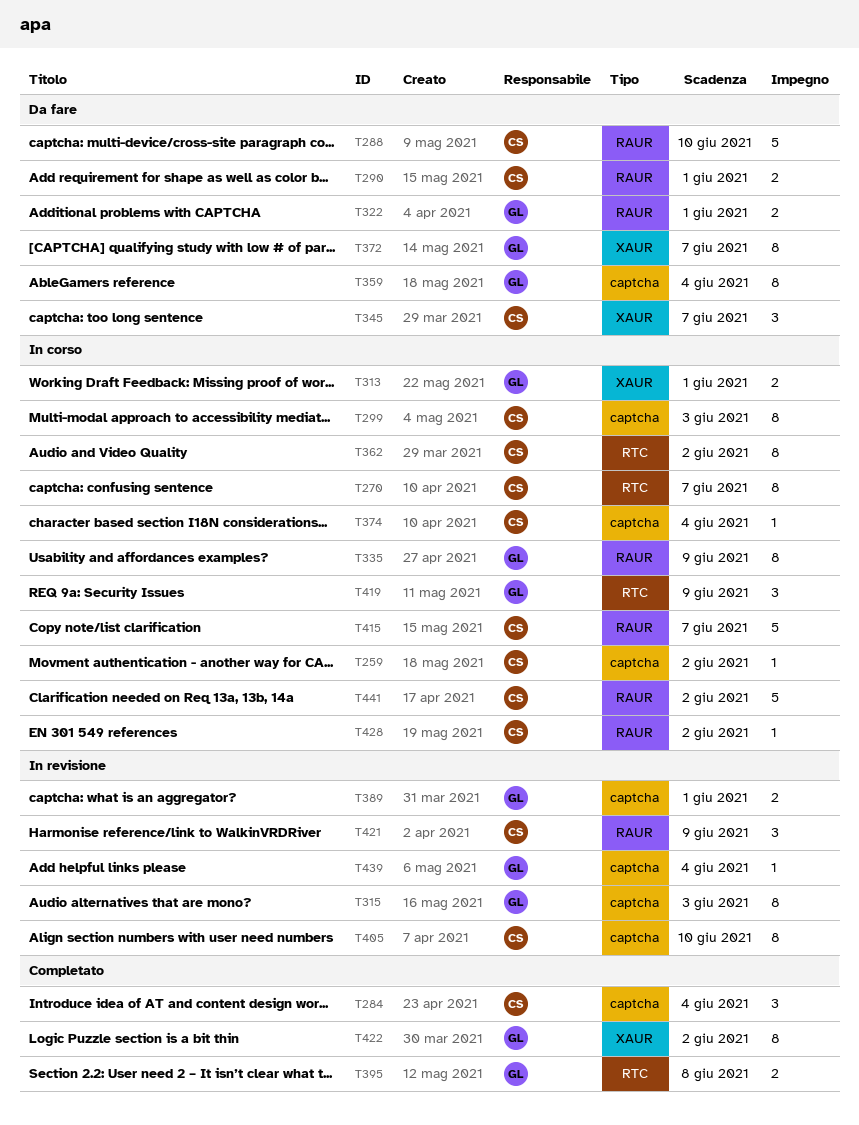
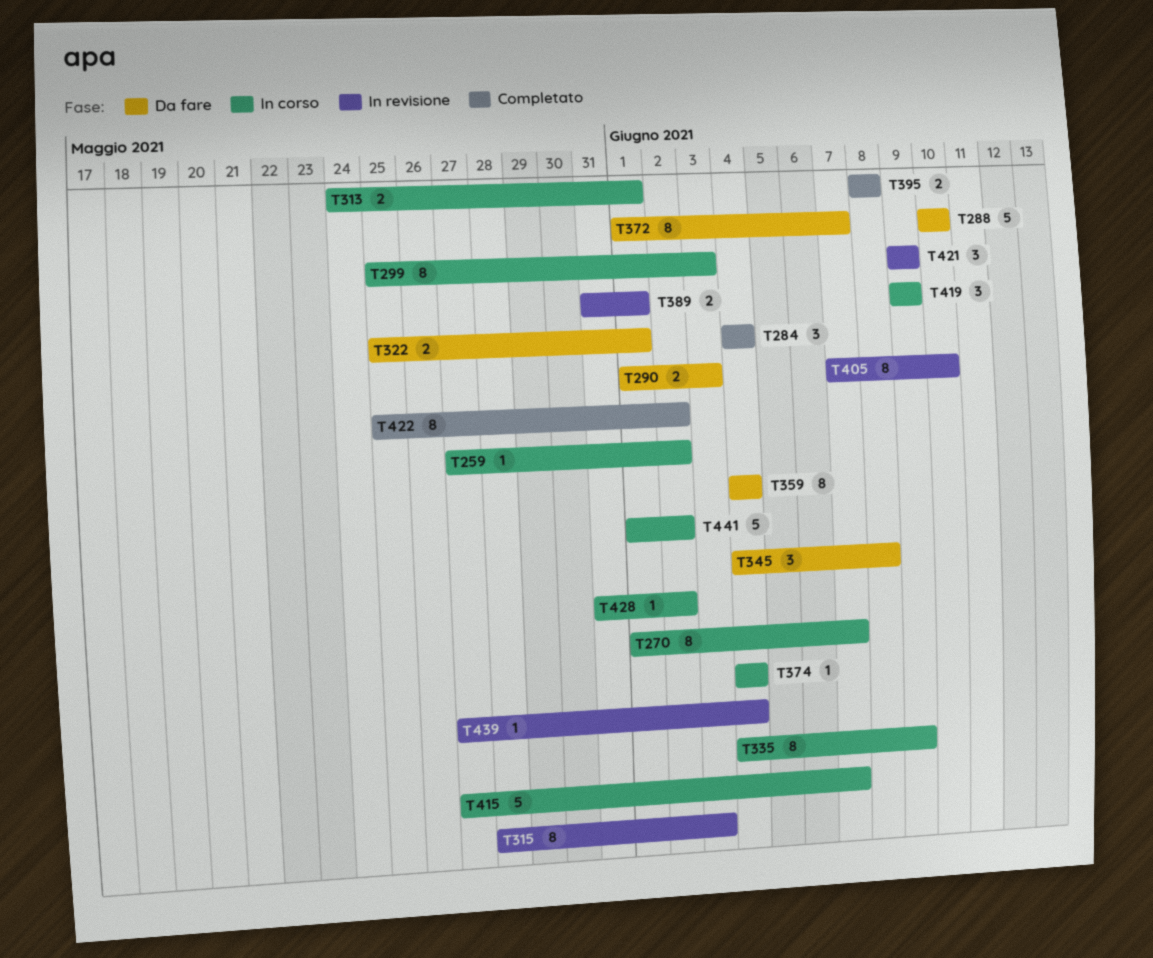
T290, due: Jun 1 -> Jun 3
T345, due: Jun 7 -> Jun 8
T362: present -> none

